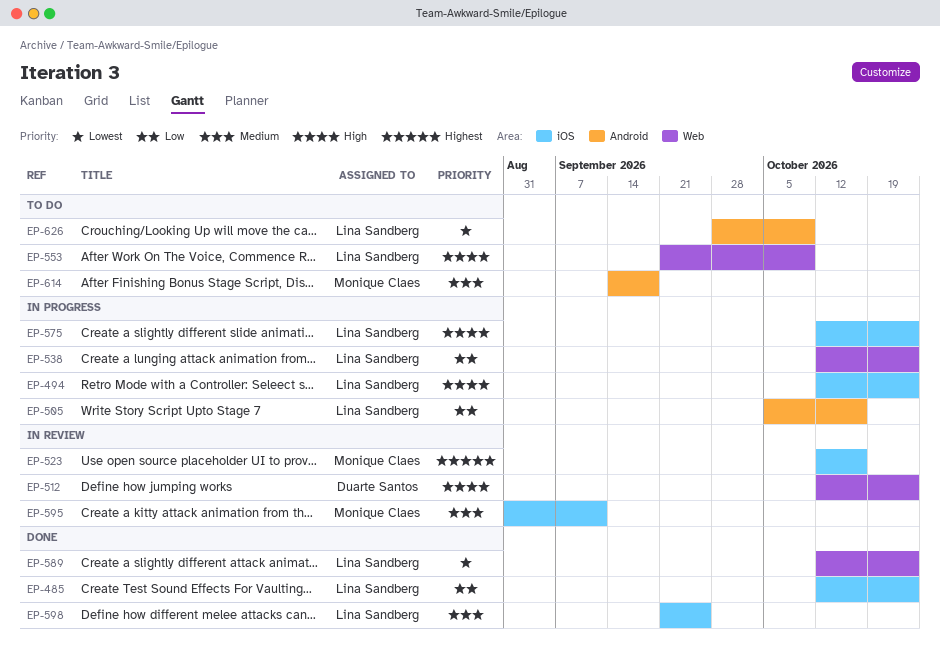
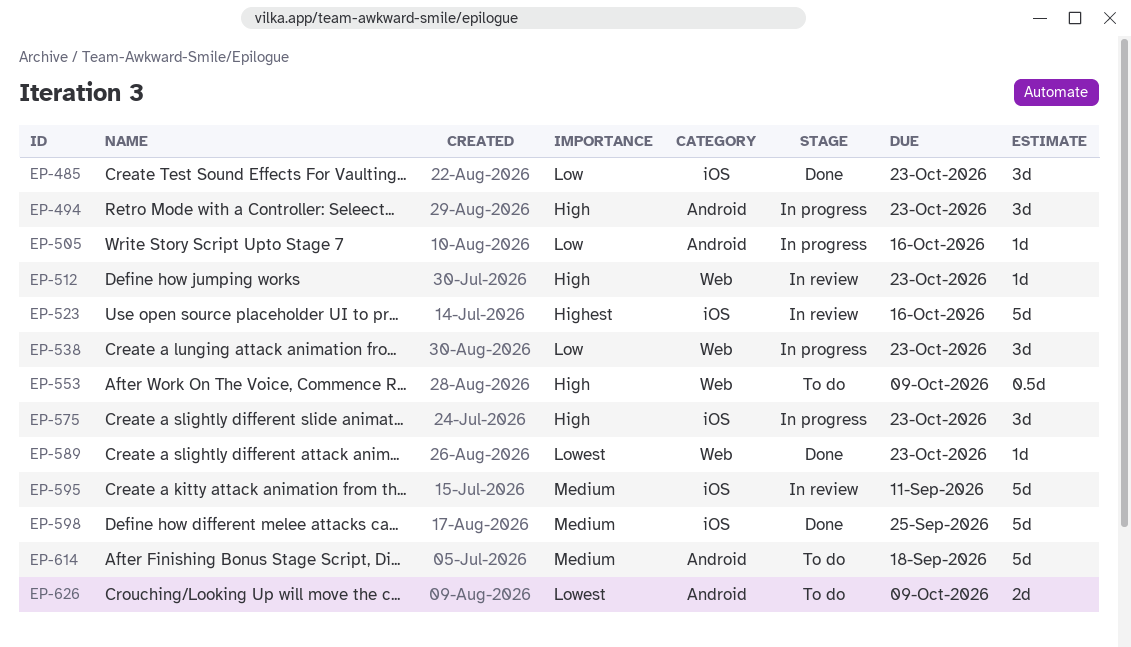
EP-494, label: iOS -> Android

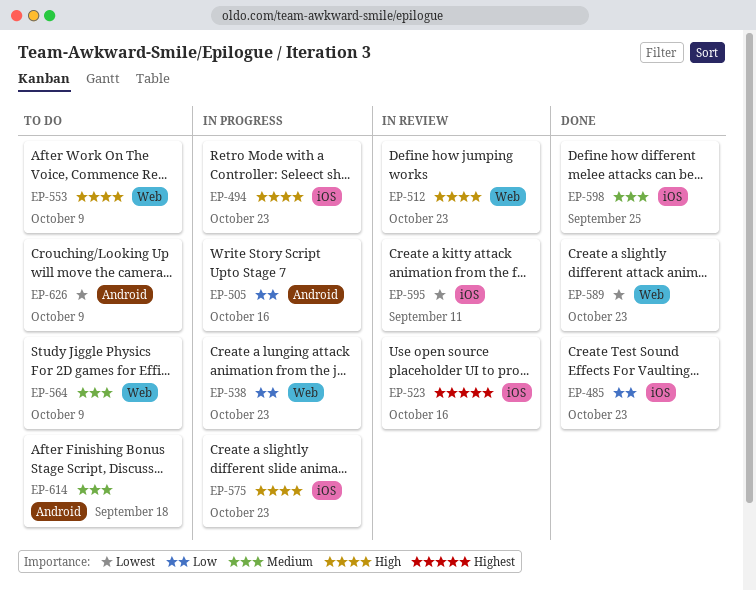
EP-494, label: Android -> iOS
EP-564: none -> present
EP-595, priority: Medium -> Lowest

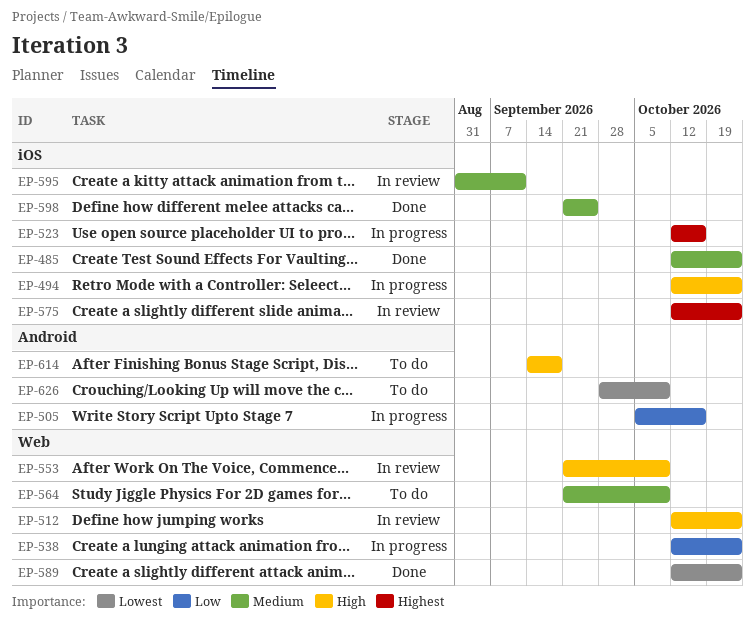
EP-485, priority: Low -> Medium
EP-523, status: In review -> In progress
EP-553, status: To do -> In review
EP-575, status: In progress -> In review
EP-575, priority: High -> Highest
EP-595, priority: Lowest -> Medium
EP-614, priority: Medium -> High

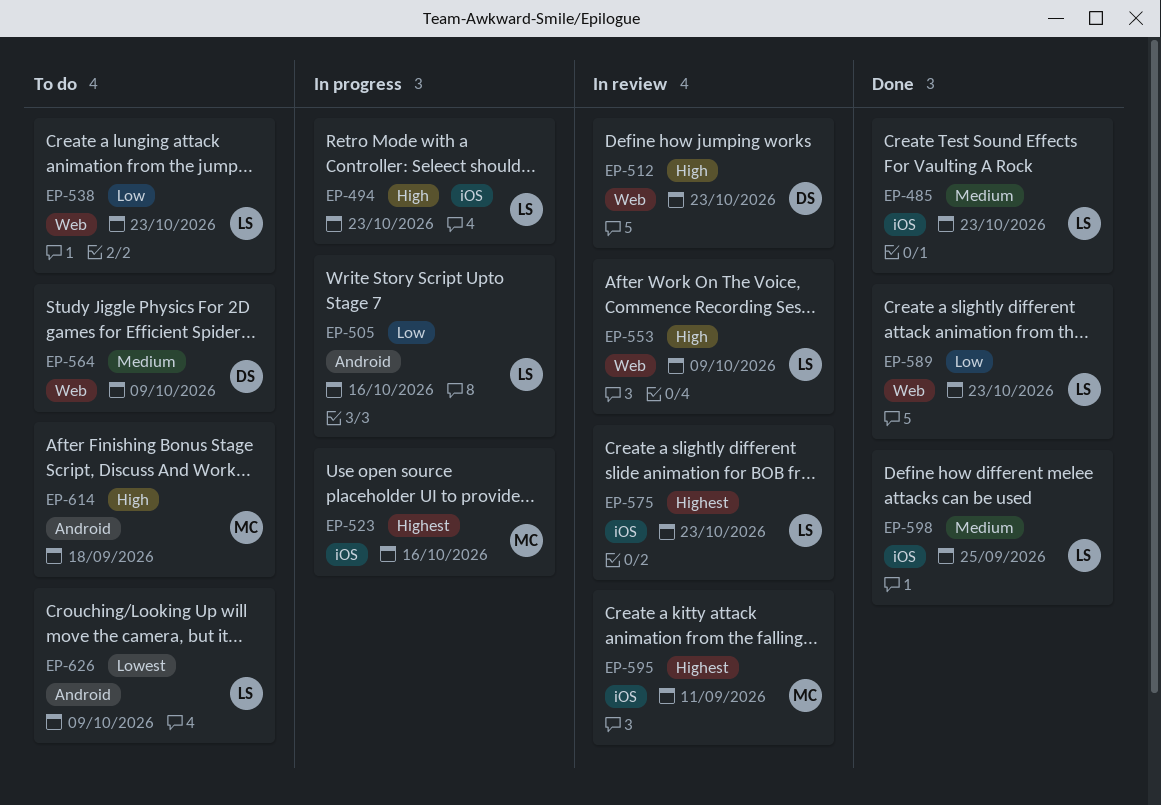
EP-538, status: In progress -> To do
EP-589, priority: Lowest -> Low
EP-595, priority: Medium -> Highest

